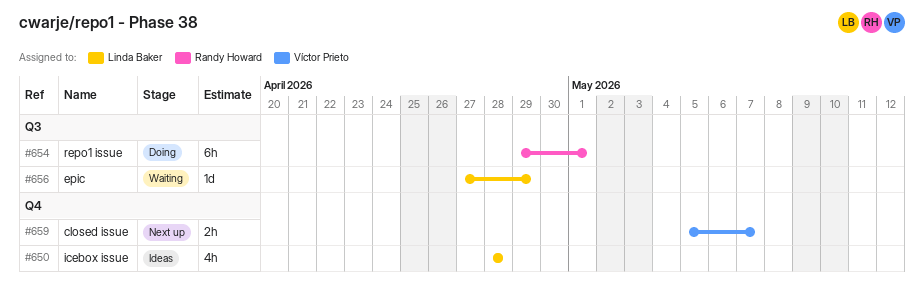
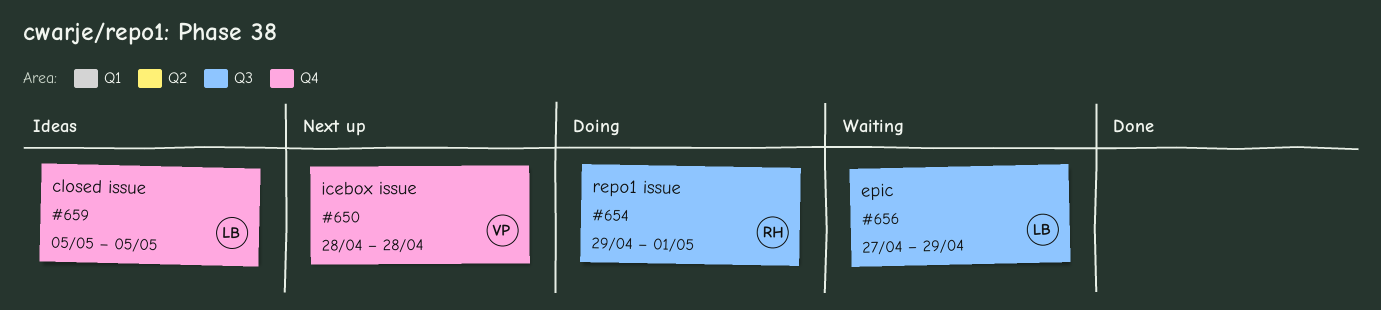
#650, status: Ideas -> Next up
#650, owner: Linda Baker -> Víctor Prieto
#659, status: Next up -> Ideas
#659, owner: Víctor Prieto -> Linda Baker
#659, due: May 7 -> May 5

